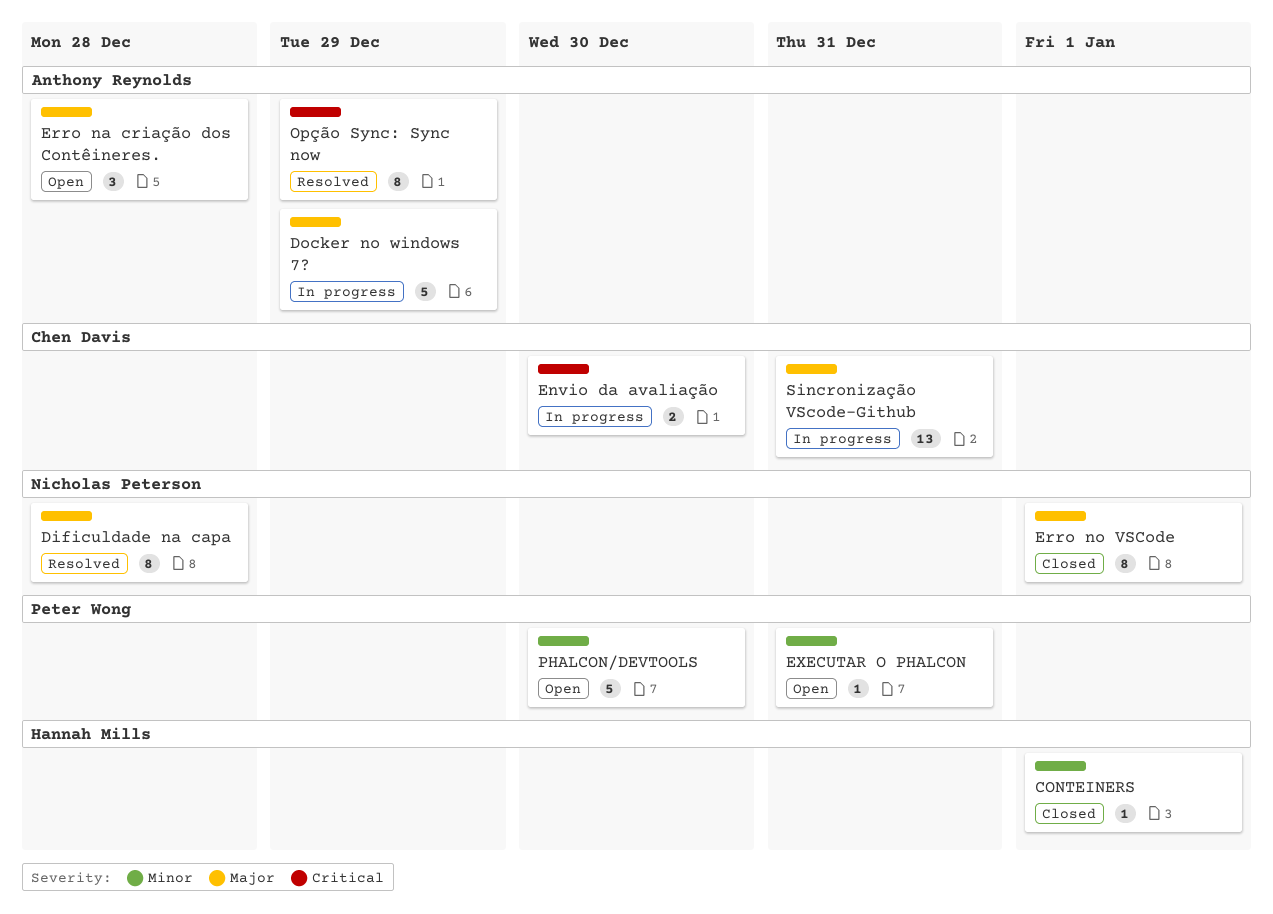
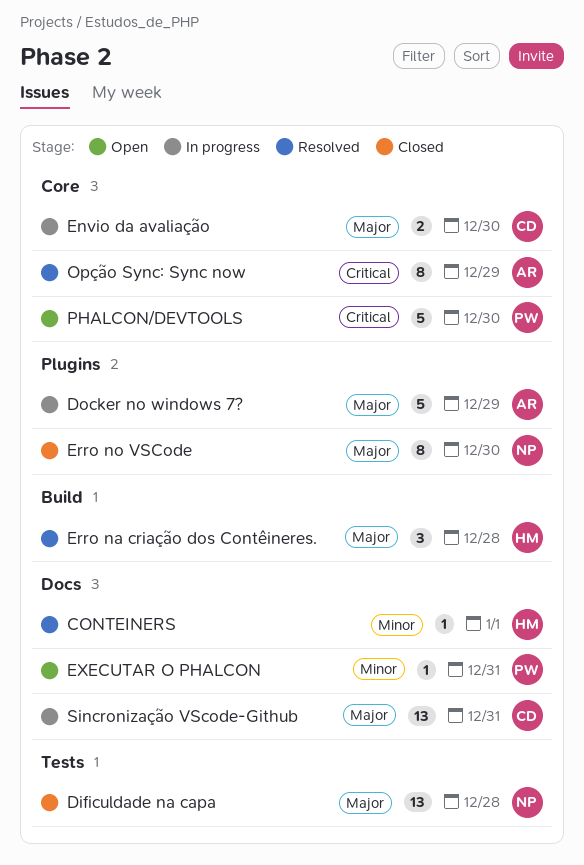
CONTEINERS, status: Closed -> Resolved
Dificuldade na capa, status: Resolved -> Closed
Dificuldade na capa, estimate: 8 -> 13
Envio da avaliação, priority: Critical -> Major
Erro na criação dos Contêineres., status: Open -> Resolved
Erro na criação dos Contêineres., owner: Anthony Reynolds -> Hannah Mills
Erro no VSCode, due: Jan 1 -> Dec 30
PHALCON/DEVTOOLS, priority: Minor -> Critical

